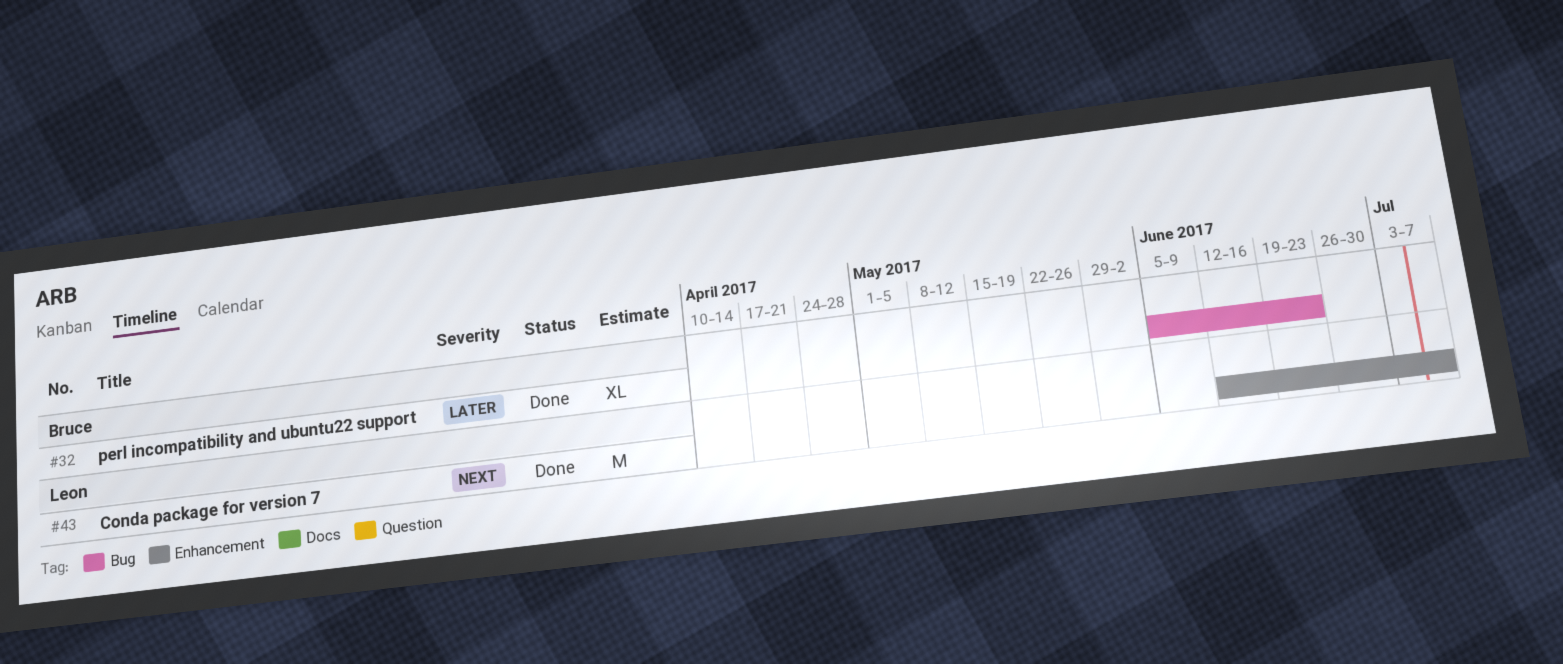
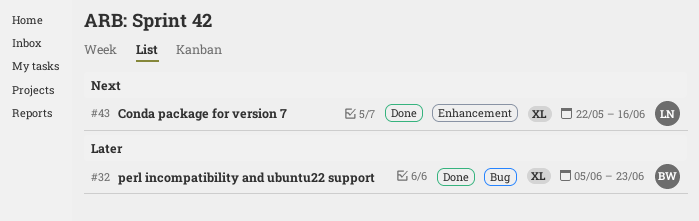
#43, estimate: M -> XL
#43, start: Jun 12 -> May 22
#43, due: Jul 7 -> Jun 16

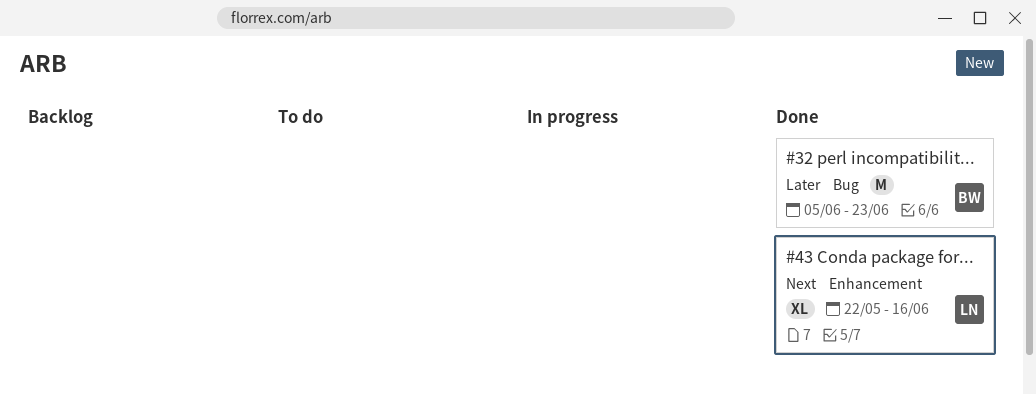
#32, estimate: XL -> M

